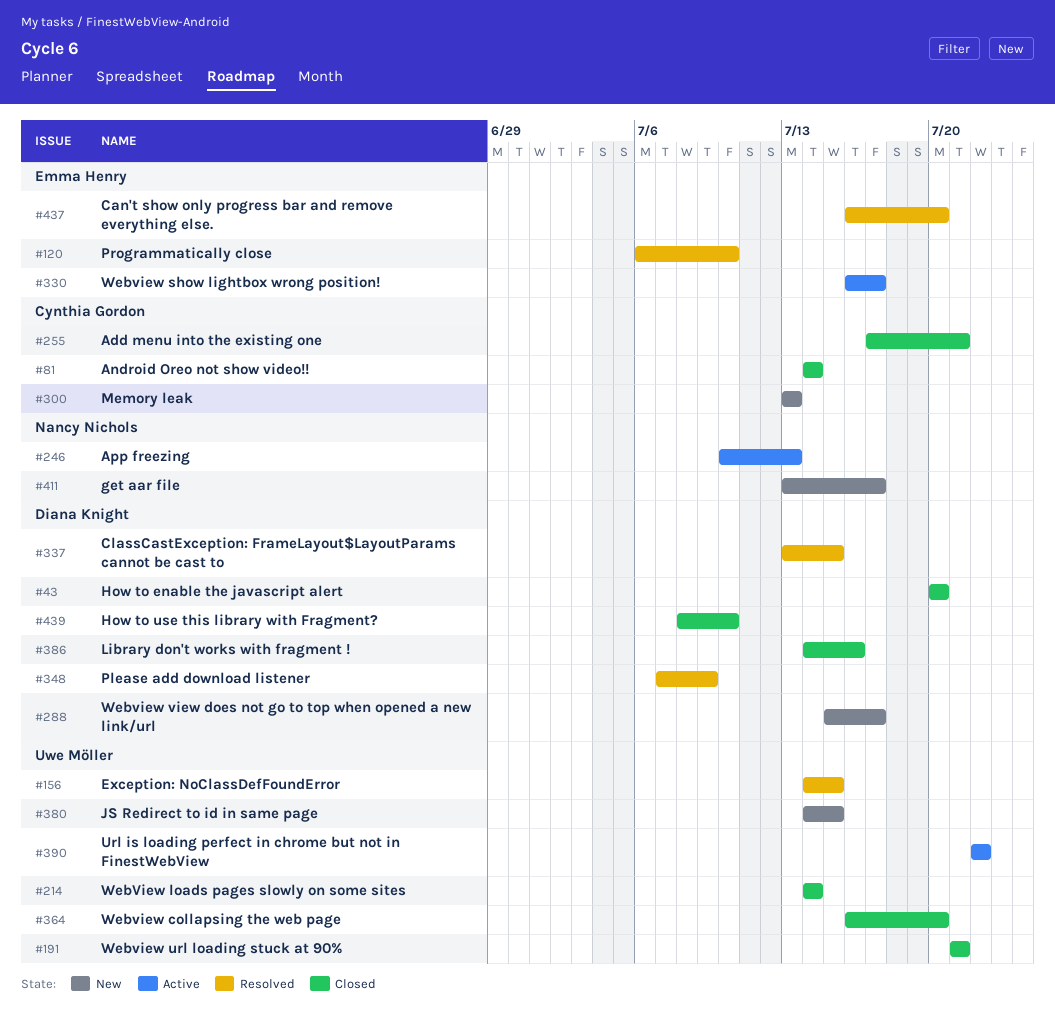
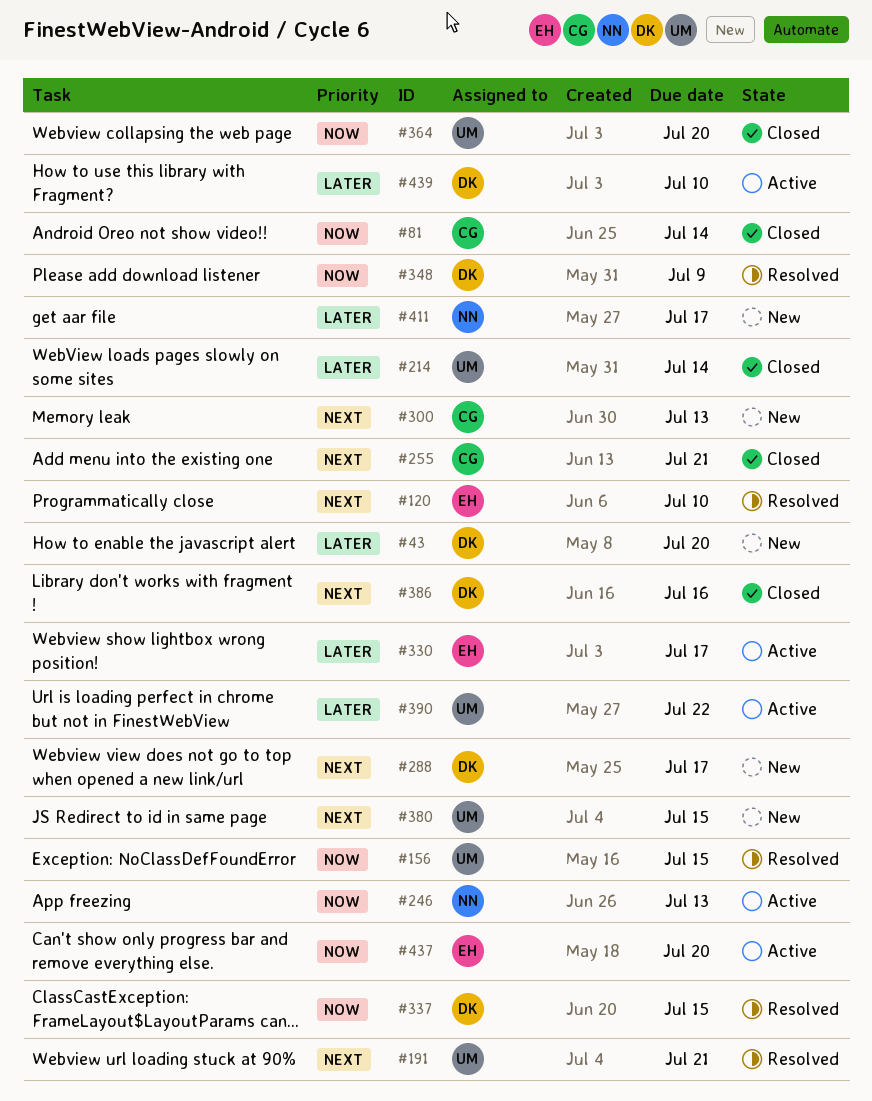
#43, status: Closed -> New
#191, status: Closed -> Resolved
#437, status: Resolved -> Active
#439, status: Closed -> Active

